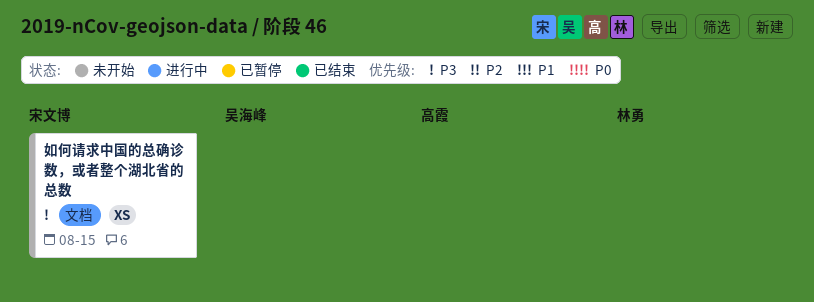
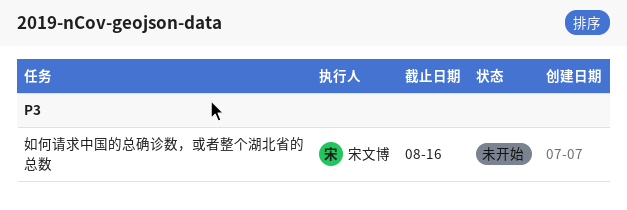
如何请求中国的总确诊数，或者整个湖北省的总数, due: Aug 15 -> Aug 16

